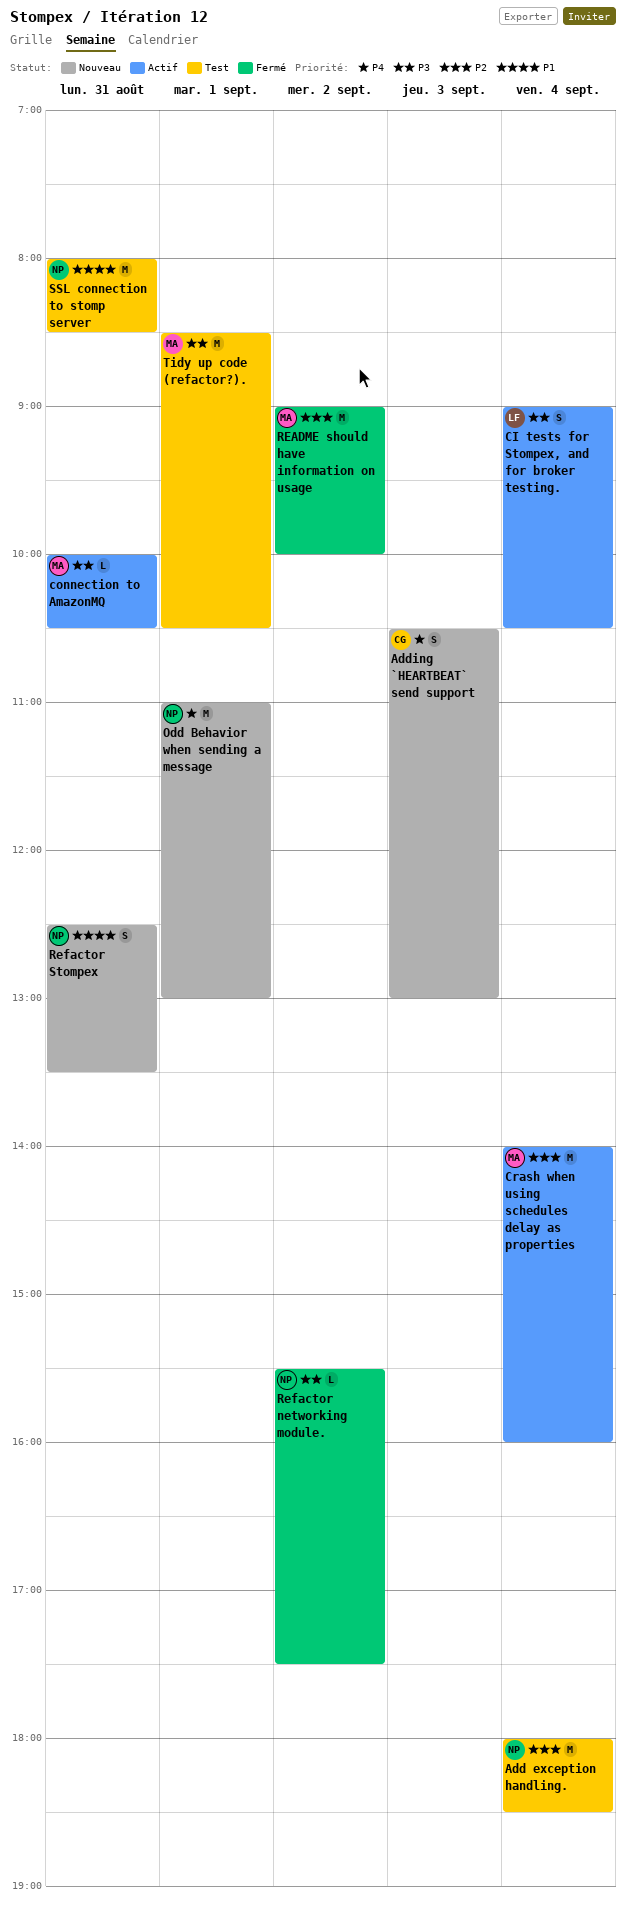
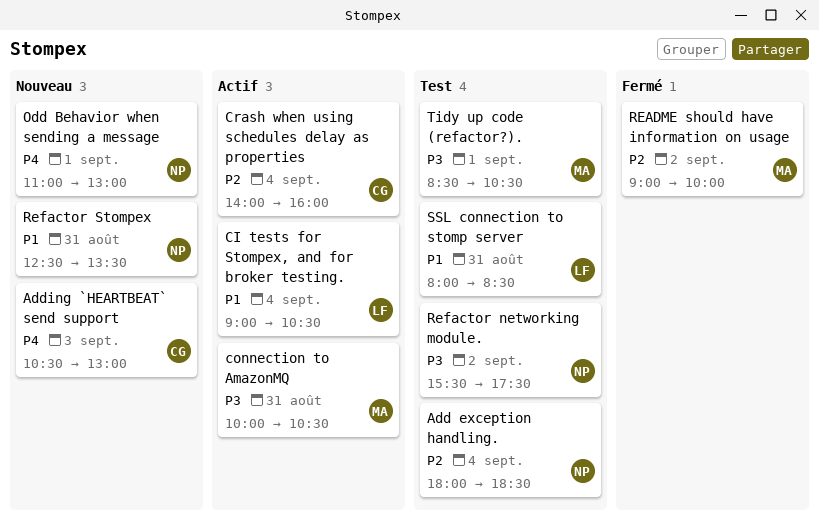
CI tests for Stompex, and for broker testing., priority: P3 -> P1
Crash when using schedules delay as properties, owner: MA -> CG
Refactor networking module., status: Fermé -> Test
SSL connection to stomp server, owner: NP -> LF

